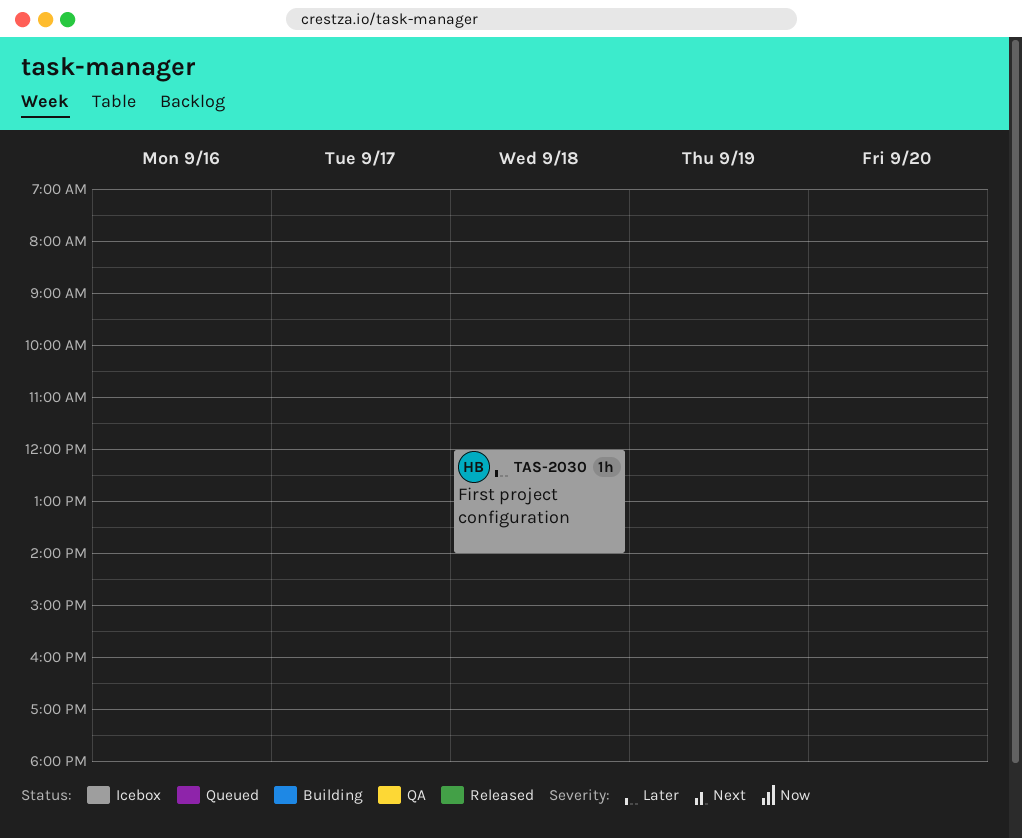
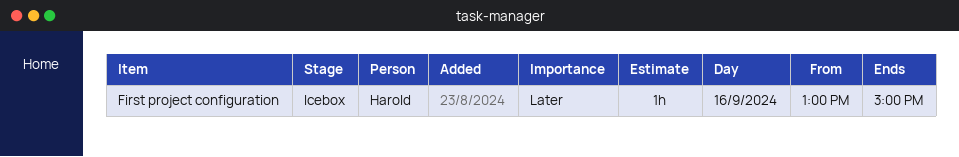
First project configuration, day: Sep 18 -> Sep 16
First project configuration, begins: 12:00 -> 13:00
First project configuration, ends: 14:00 -> 15:00

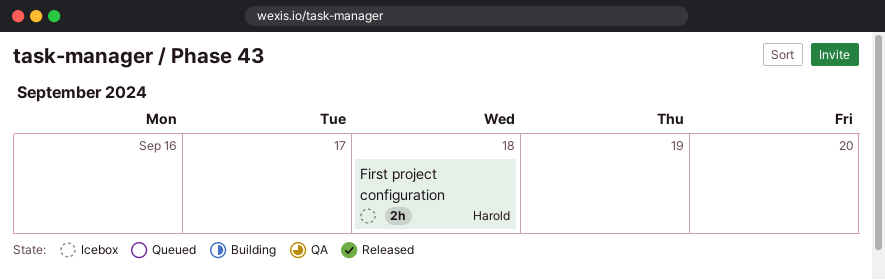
First project configuration, estimate: 1h -> 2h
First project configuration, day: Sep 16 -> Sep 18

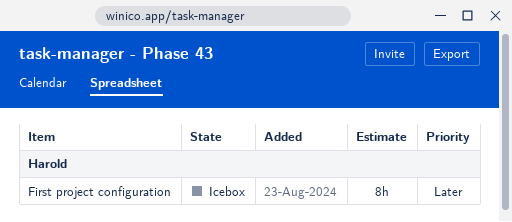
First project configuration, estimate: 2h -> 8h

